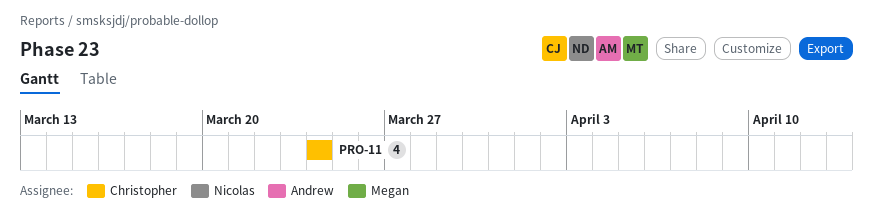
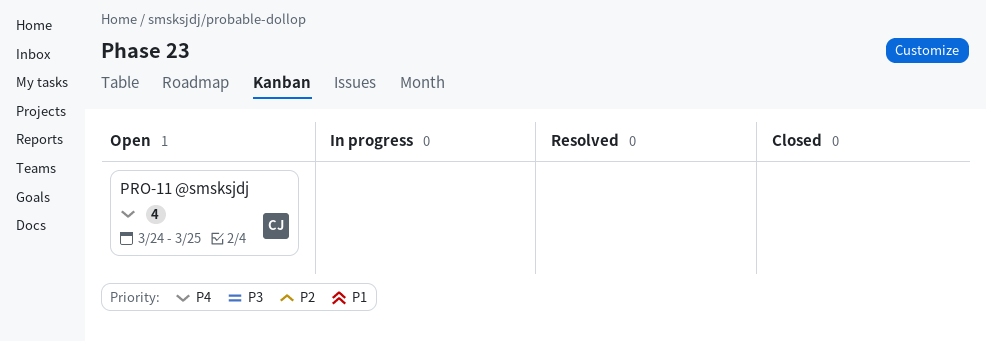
PRO-11, due: Mar 24 -> Mar 25

